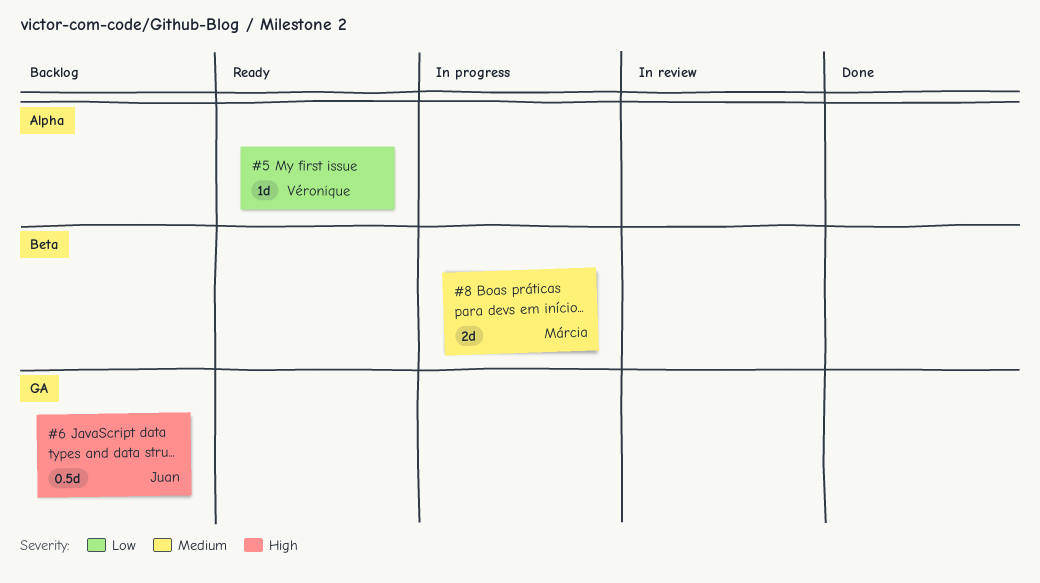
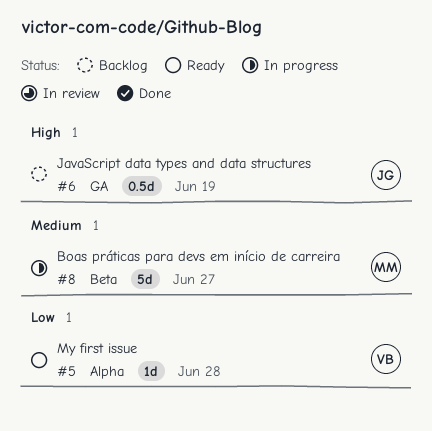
#8, estimate: 2d -> 5d

